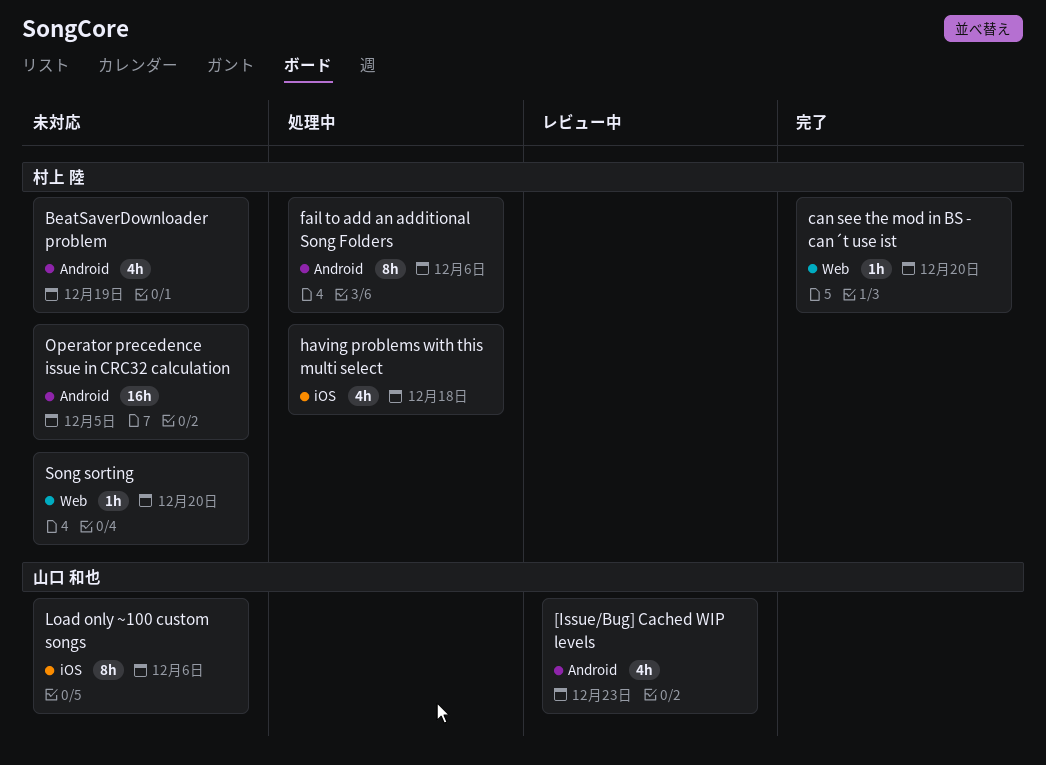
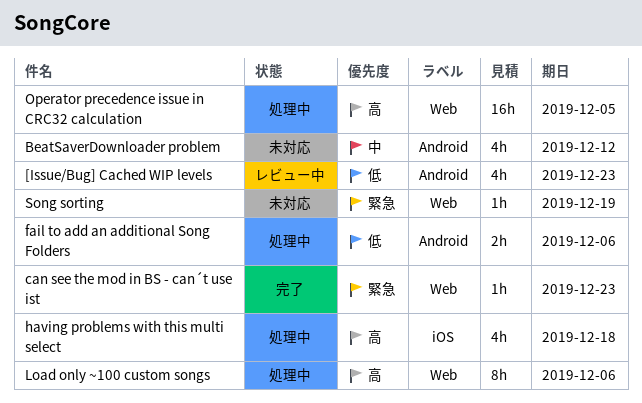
BeatSaverDownloader problem, due: Dec 19 -> Dec 12
can see the mod in BS - can´t use ist, due: Dec 20 -> Dec 23
fail to add an additional Song Folders, estimate: 8h -> 2h
Load only ~100 custom songs, status: 未対応 -> 処理中
Load only ~100 custom songs, label: iOS -> Web
Operator precedence issue in CRC32 calculation, status: 未対応 -> 処理中
Operator precedence issue in CRC32 calculation, label: Android -> Web
Song sorting, due: Dec 20 -> Dec 19

